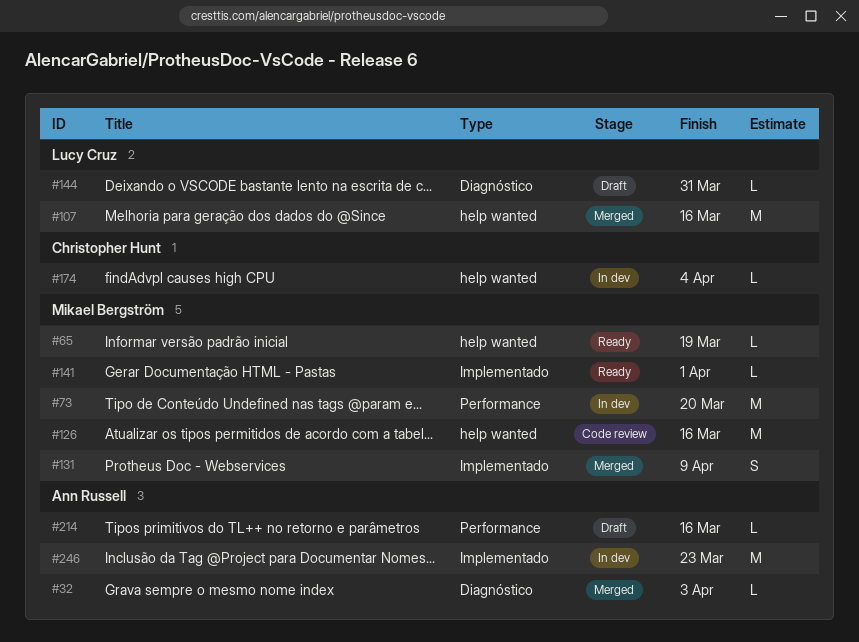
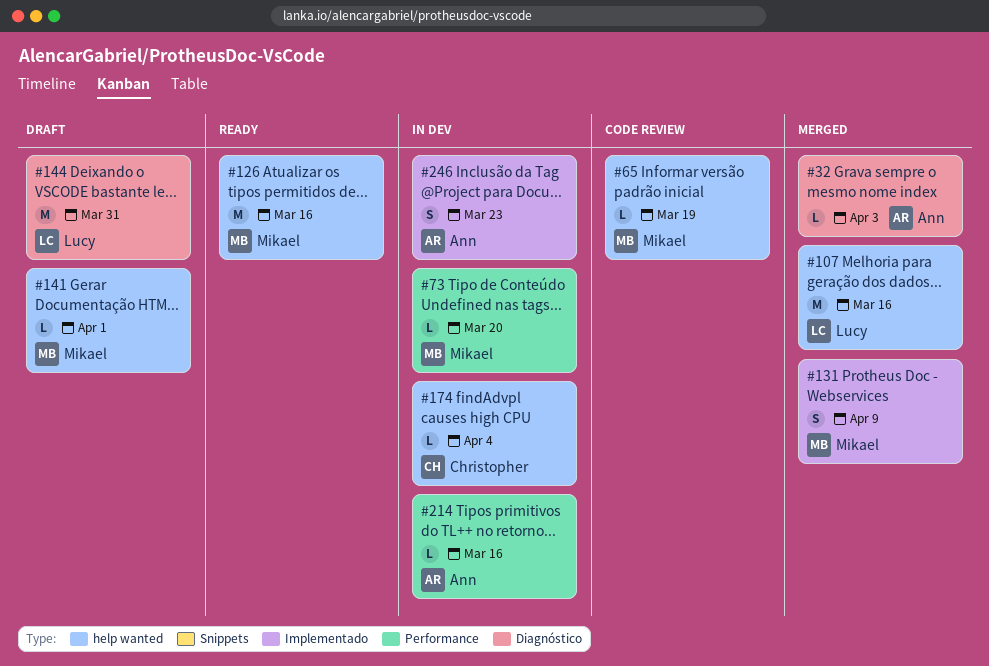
#65, status: Ready -> Code review
#73, estimate: M -> L
#126, status: Code review -> Ready
#141, status: Ready -> Draft
#141, label: Implementado -> help wanted
#144, estimate: L -> M
#214, status: Draft -> In dev
#246, estimate: M -> S

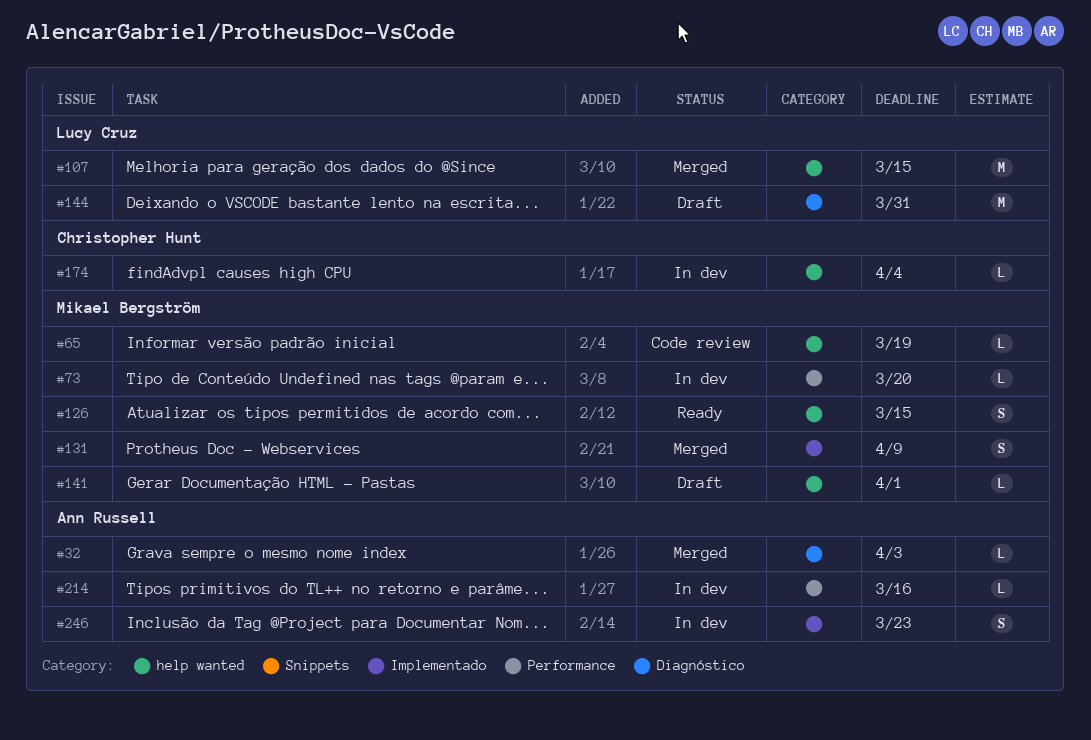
#107, due: Mar 16 -> Mar 15
#126, estimate: M -> S
#126, due: Mar 16 -> Mar 15

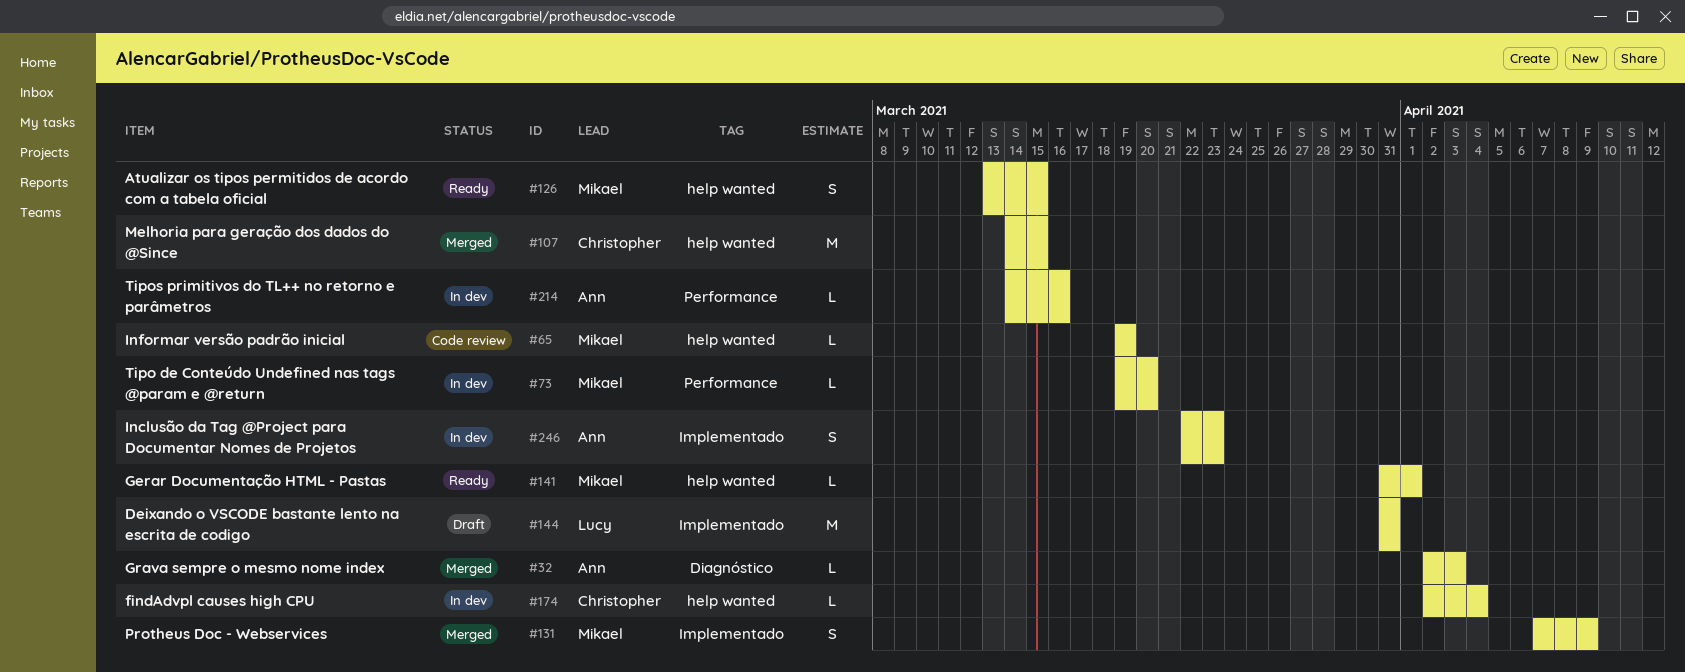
#107, owner: Lucy Cruz -> Christopher Hunt
#141, status: Draft -> Ready
#144, label: Diagnóstico -> Implementado

